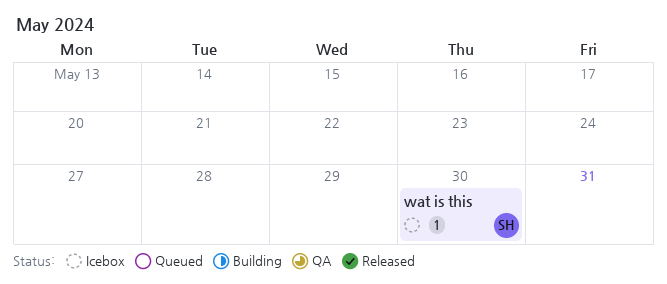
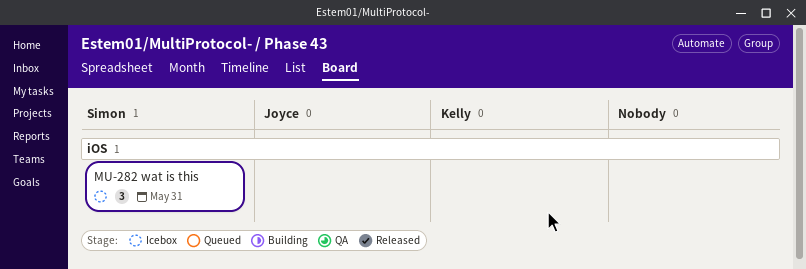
wat is this, estimate: 1 -> 3
wat is this, due: May 30 -> May 31

